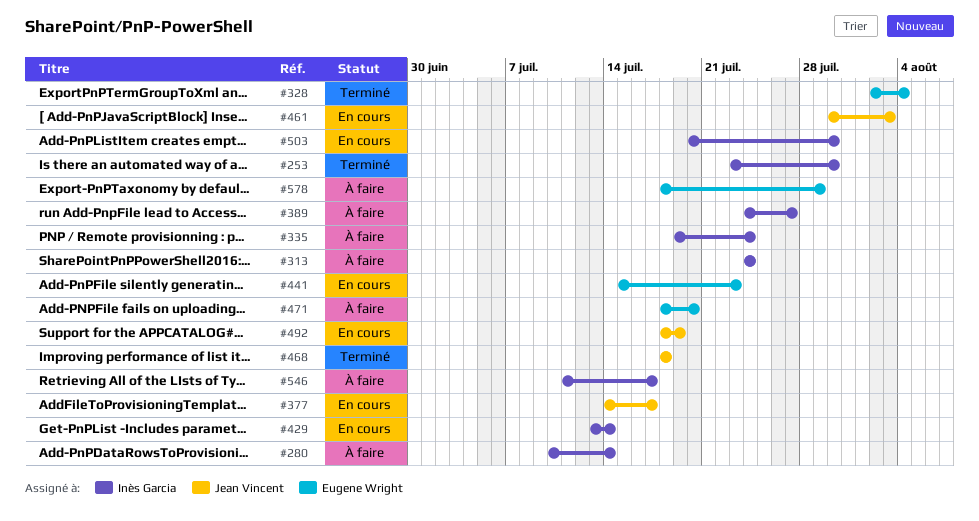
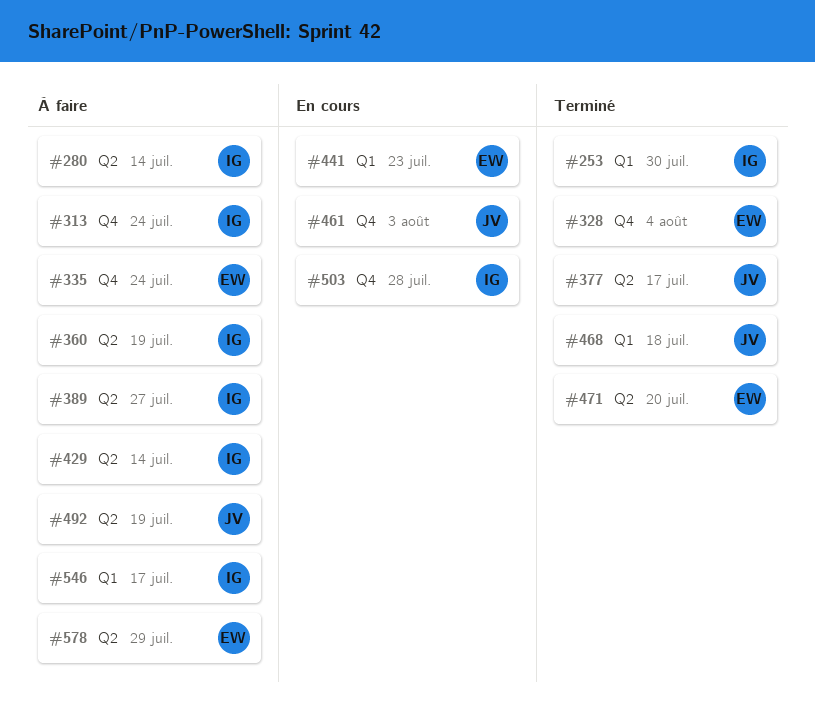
#335, owner: Inès Garcia -> Eugene Wright
#360: none -> present
#377, status: En cours -> Terminé
#429, status: En cours -> À faire
#471, status: À faire -> Terminé
#492, status: En cours -> À faire
#503, due: Jul 30 -> Jul 28

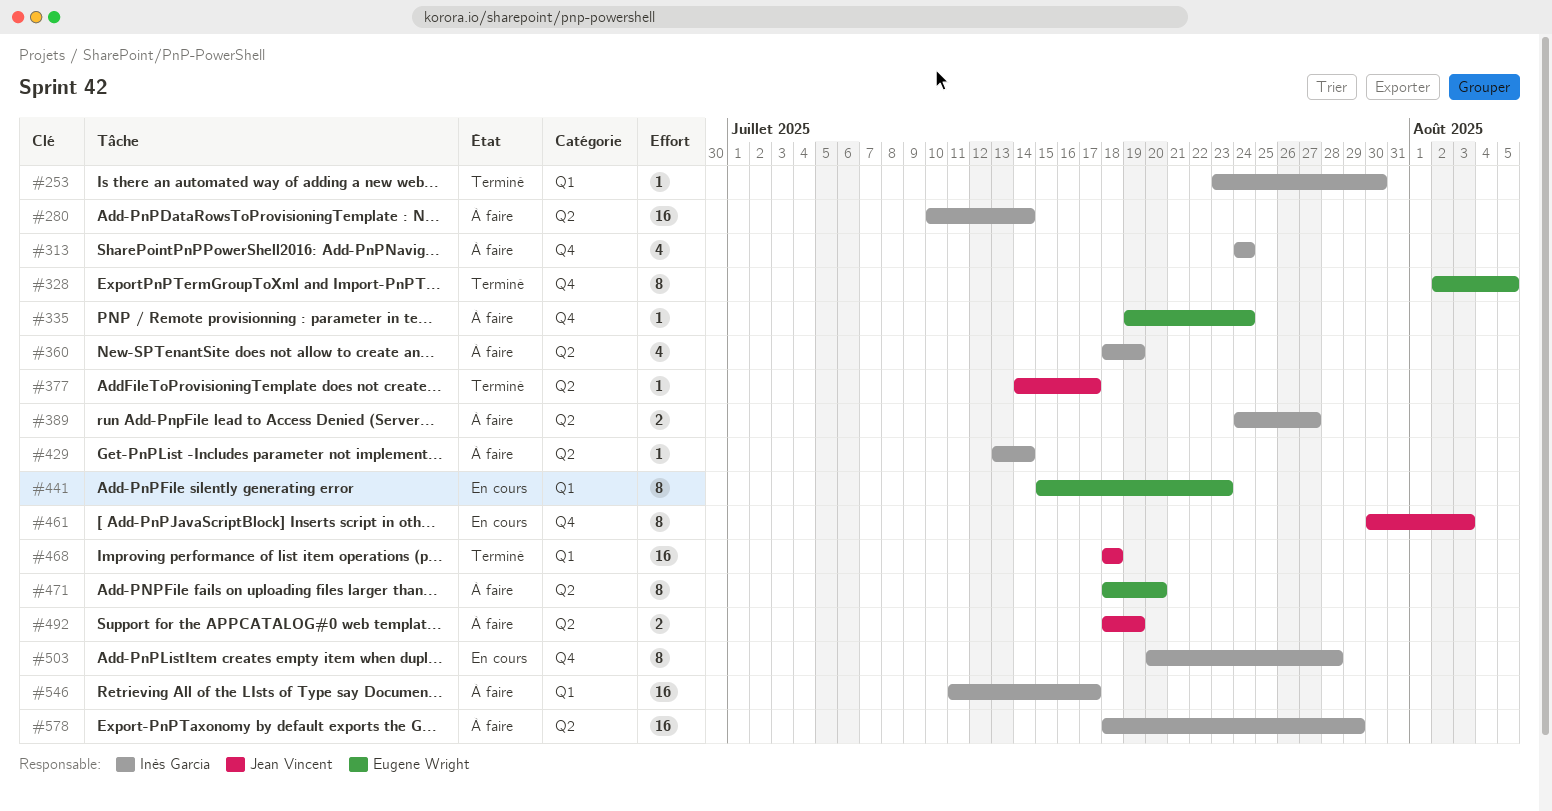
#328, due: Aug 4 -> Aug 5
#471, status: Terminé -> À faire
#578, owner: Eugene Wright -> Inès Garcia

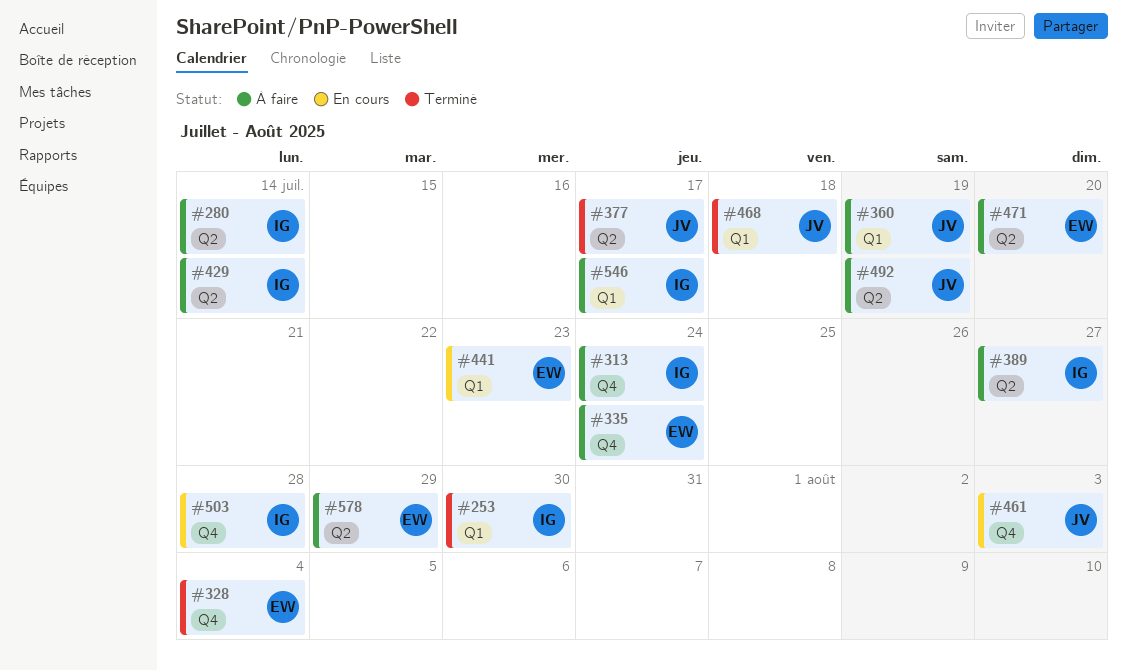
#328, due: Aug 5 -> Aug 4
#360, owner: Inès Garcia -> Jean Vincent
#360, label: Q2 -> Q1
#578, owner: Inès Garcia -> Eugene Wright

